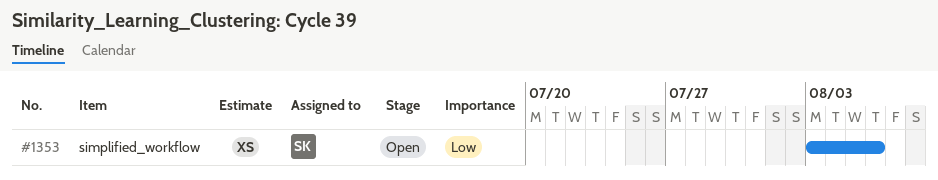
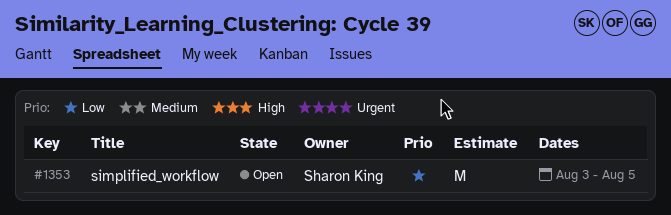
#1353, estimate: XS -> M
#1353, due: Aug 6 -> Aug 5

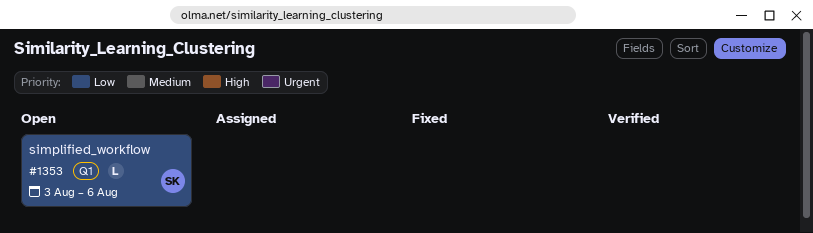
#1353, estimate: M -> L
#1353, due: Aug 5 -> Aug 6

